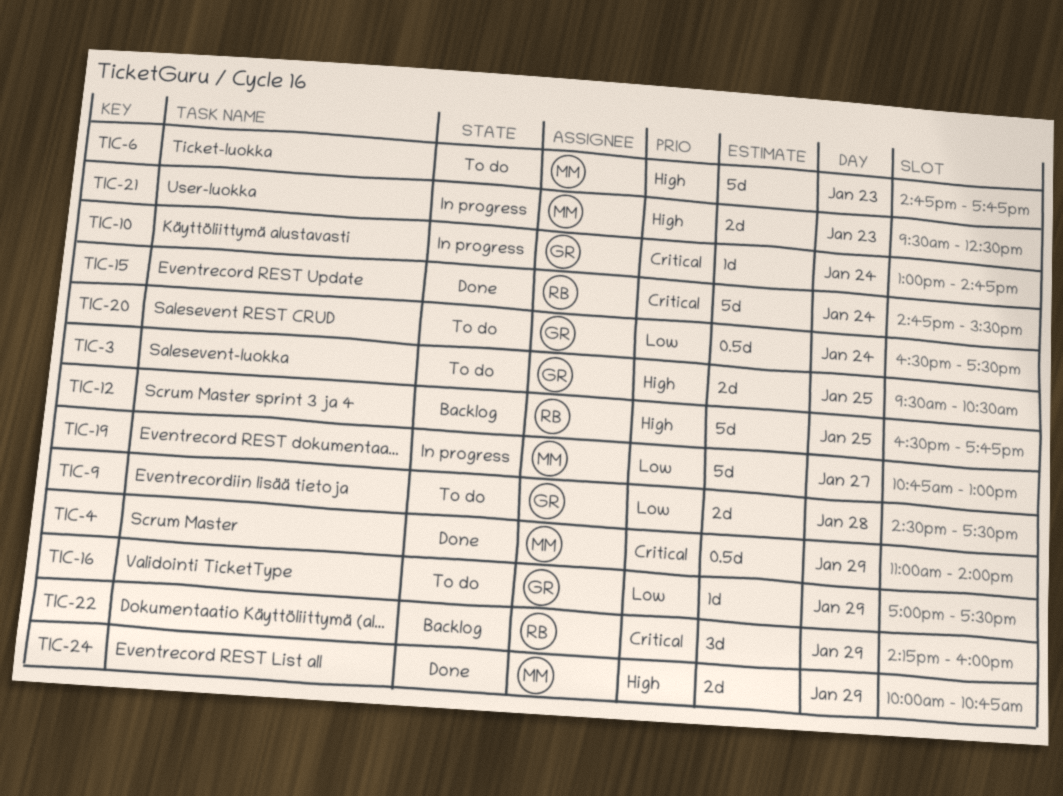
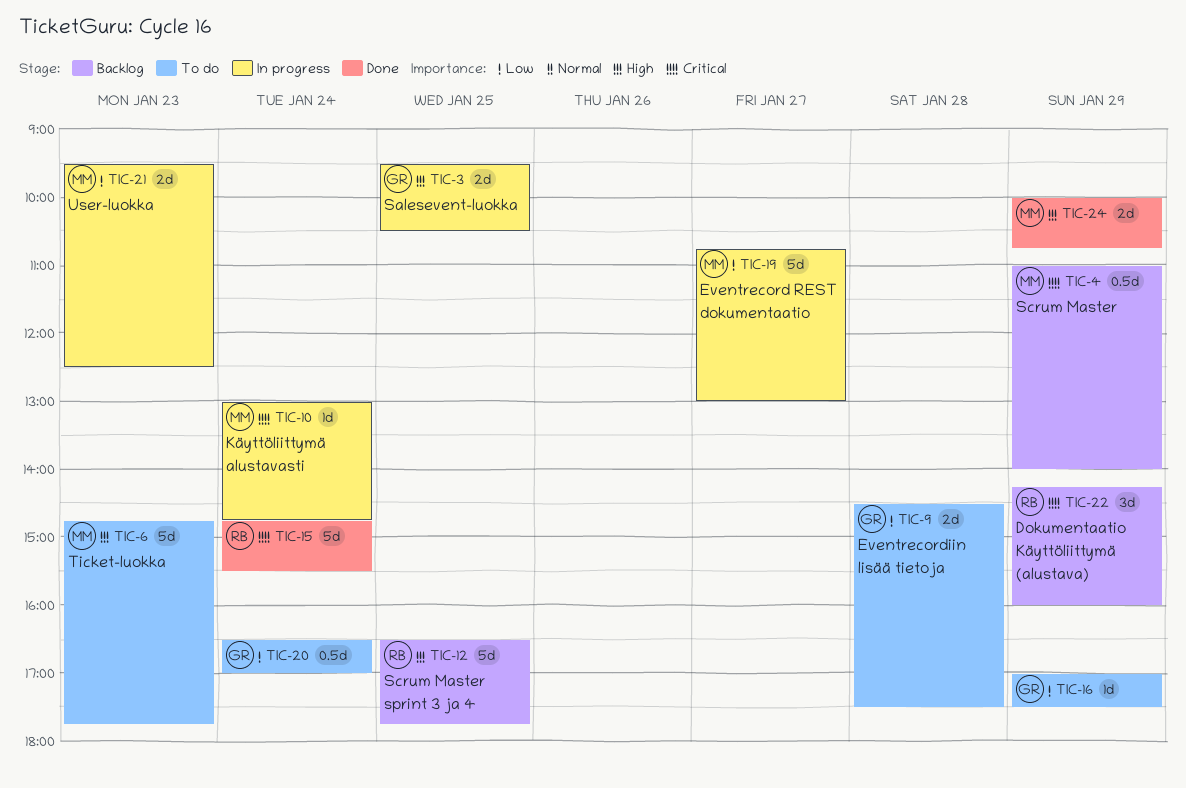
TIC-3, status: To do -> In progress
TIC-4, status: Done -> Backlog
TIC-10, owner: GR -> MM
TIC-20, ends: 17:30 -> 17:00
TIC-21, priority: High -> Low

